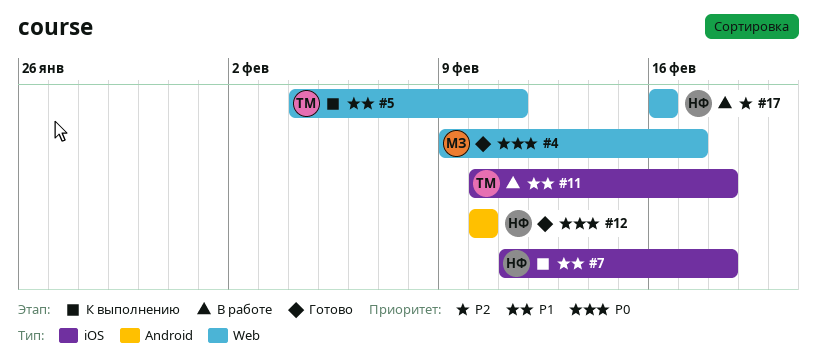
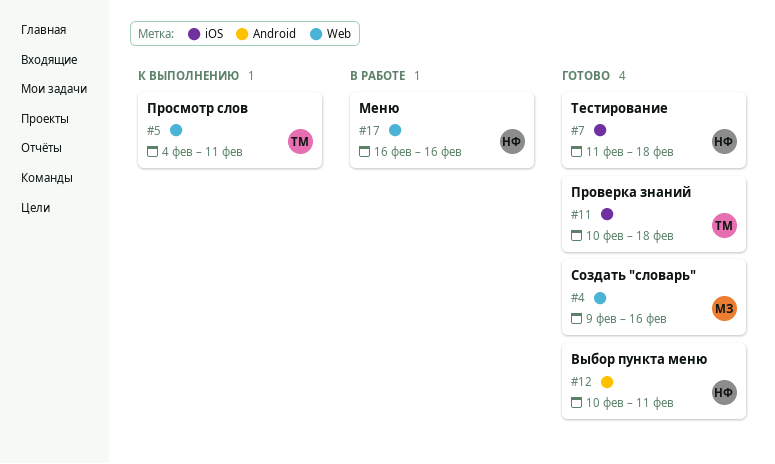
#4, due: Feb 17 -> Feb 16
#7, status: К выполнению -> Готово
#11, status: В работе -> Готово
#12, due: Feb 10 -> Feb 11

